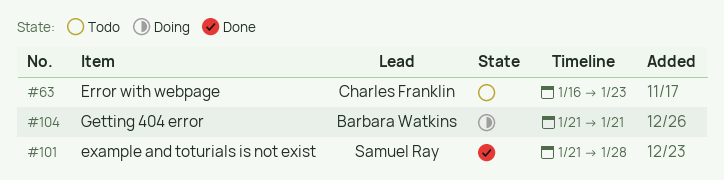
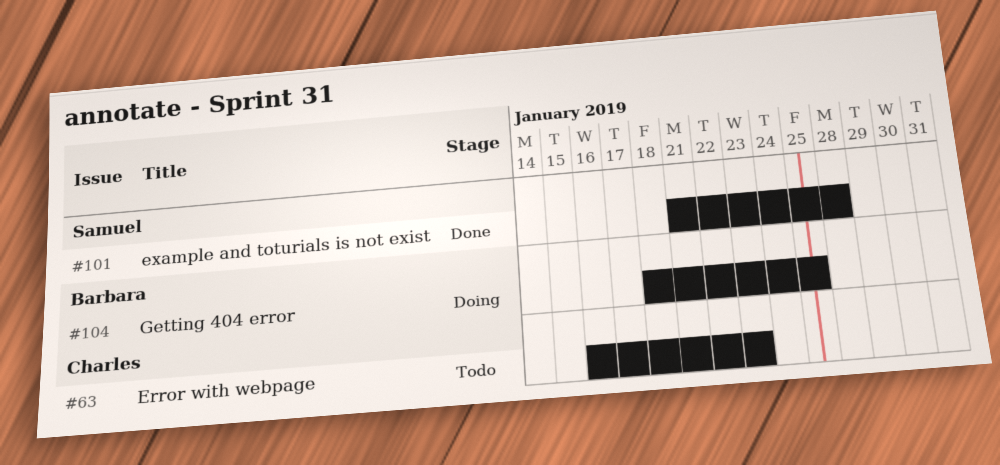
#104, start: Jan 21 -> Jan 18
#104, due: Jan 21 -> Jan 25

